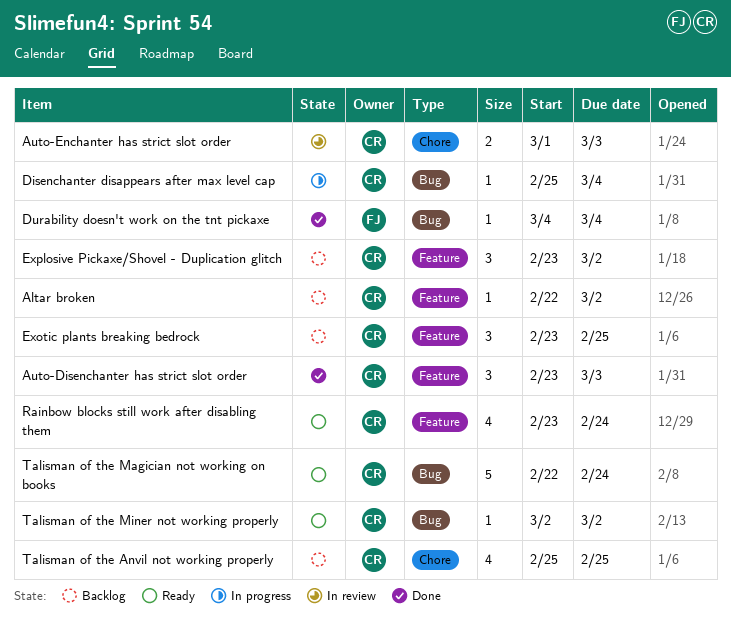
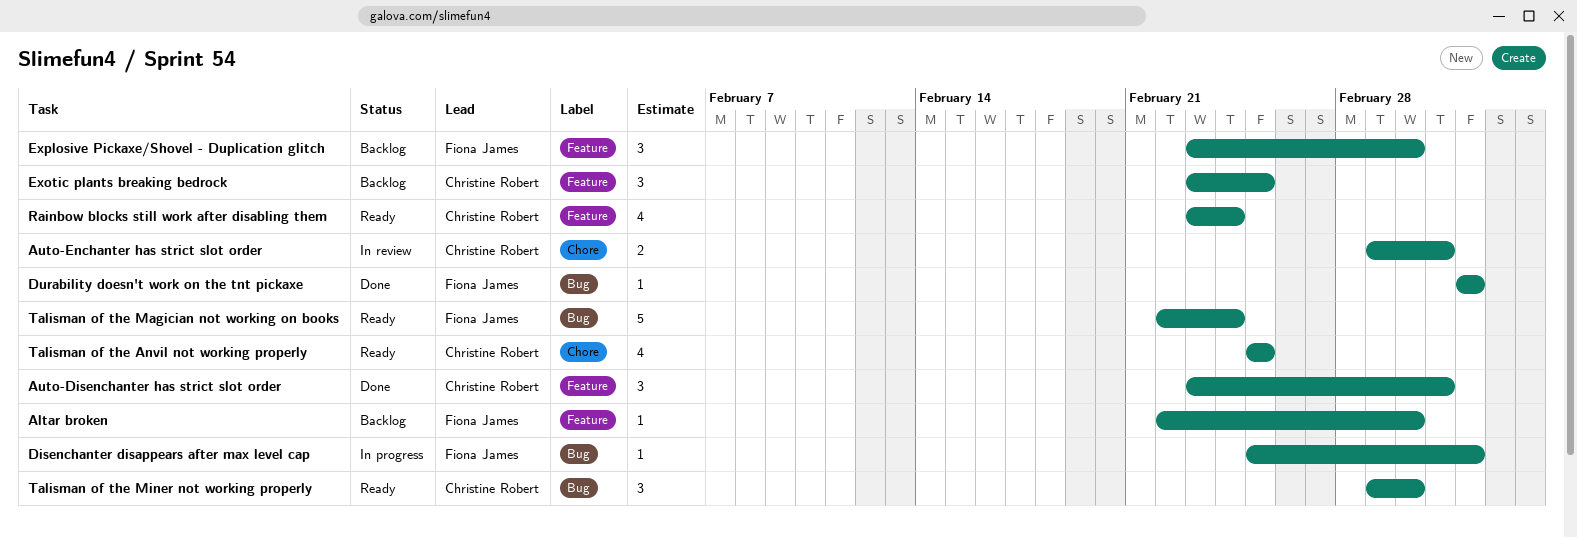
Altar broken, owner: Christine Robert -> Fiona James
Disenchanter disappears after max level cap, owner: Christine Robert -> Fiona James
Explosive Pickaxe/Shovel - Duplication glitch, owner: Christine Robert -> Fiona James
Talisman of the Anvil not working properly, status: Backlog -> Ready
Talisman of the Magician not working on books, owner: Christine Robert -> Fiona James
Talisman of the Miner not working properly, estimate: 1 -> 3
Talisman of the Miner not working properly, start: Mar 2 -> Mar 1

